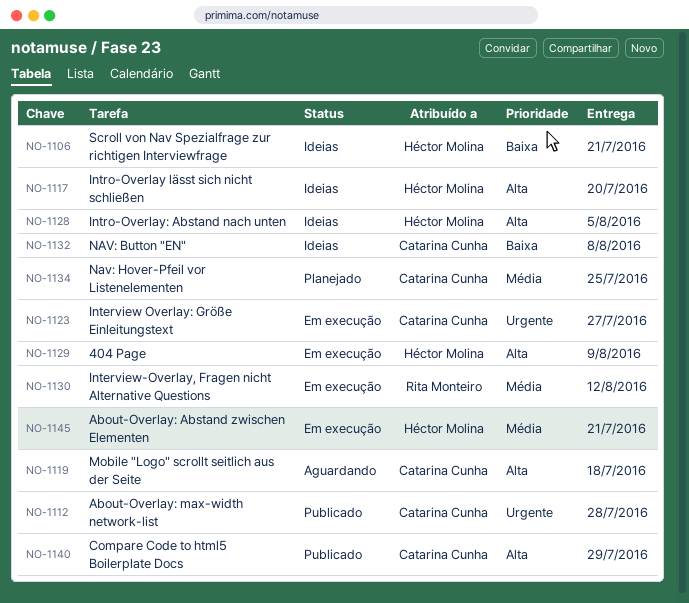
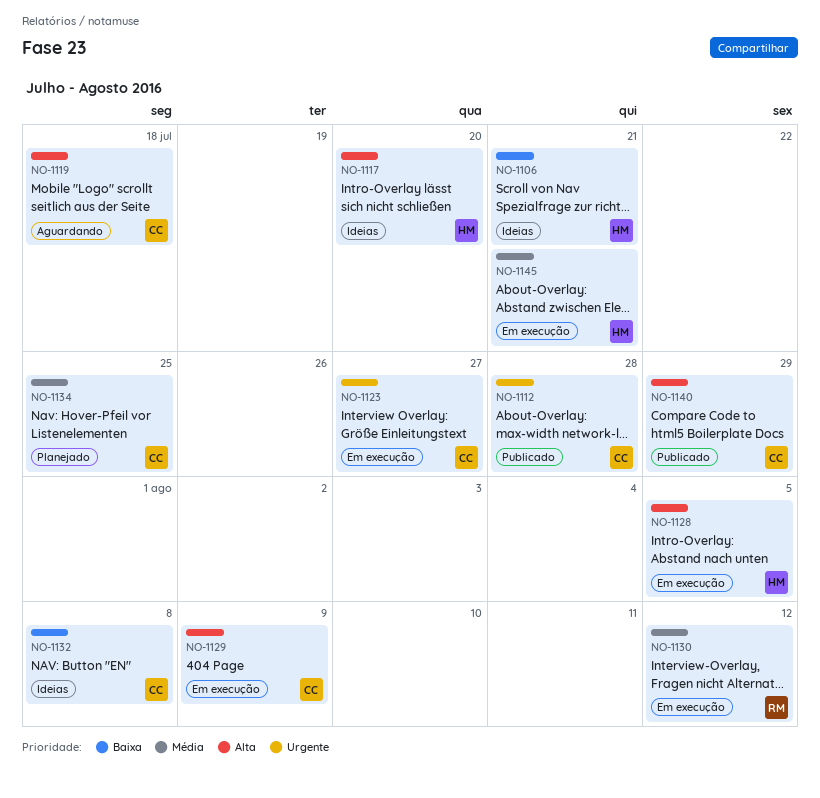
NO-1128, status: Ideias -> Em execução
NO-1129, owner: Héctor Molina -> Catarina Cunha

